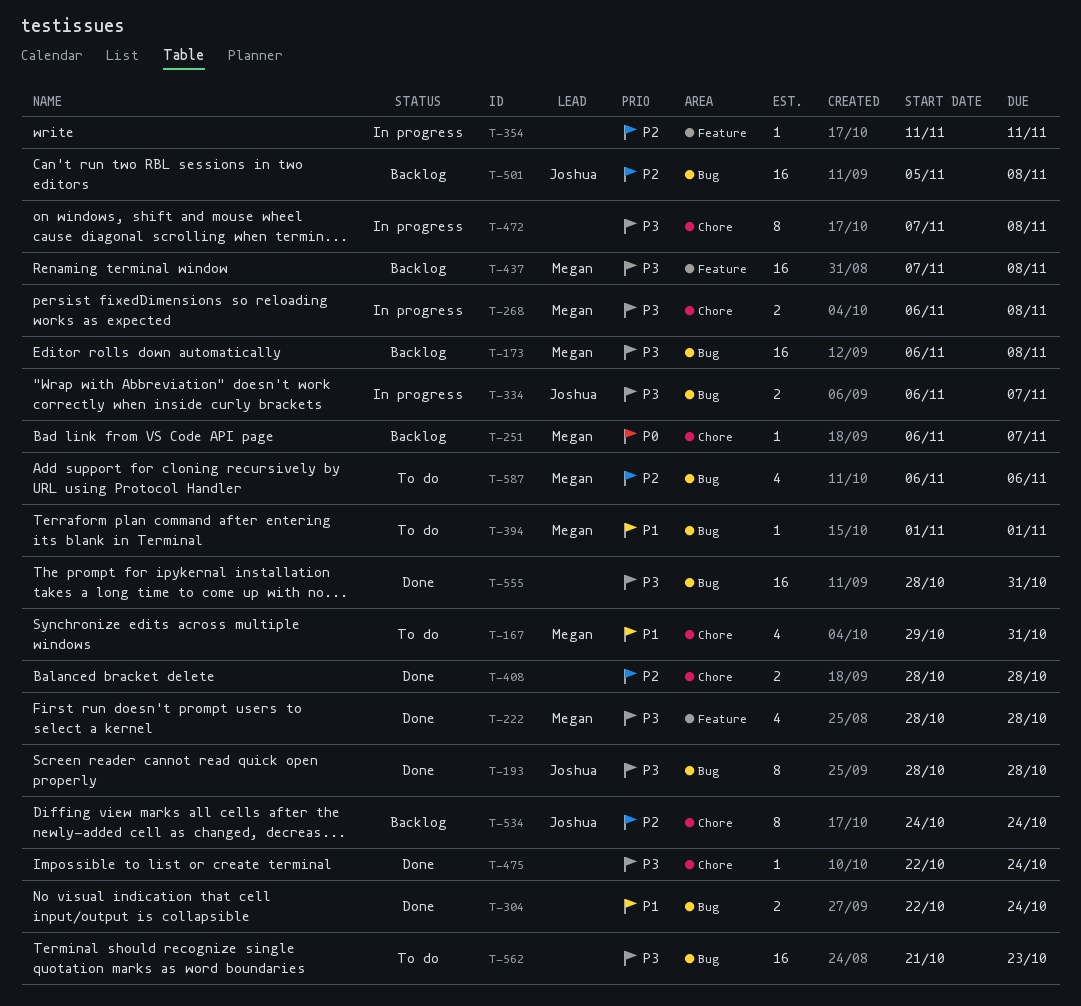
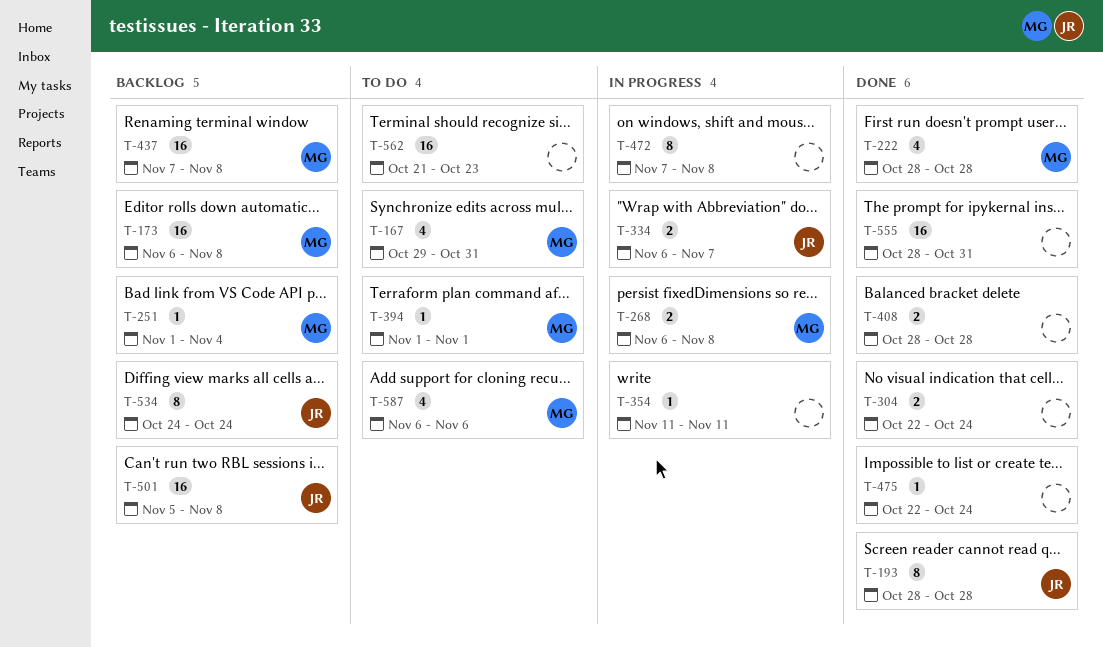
T-251, start: Nov 6 -> Nov 1
T-251, due: Nov 7 -> Nov 4

